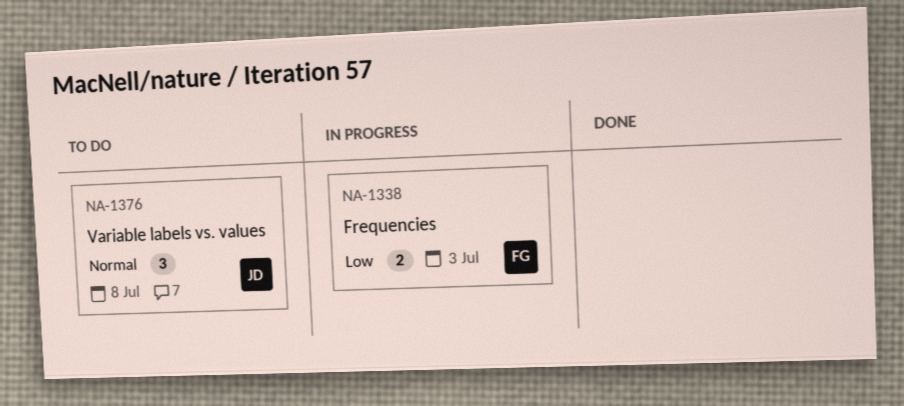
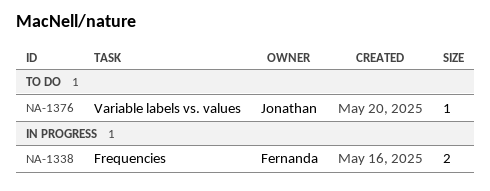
NA-1376, estimate: 3 -> 1

